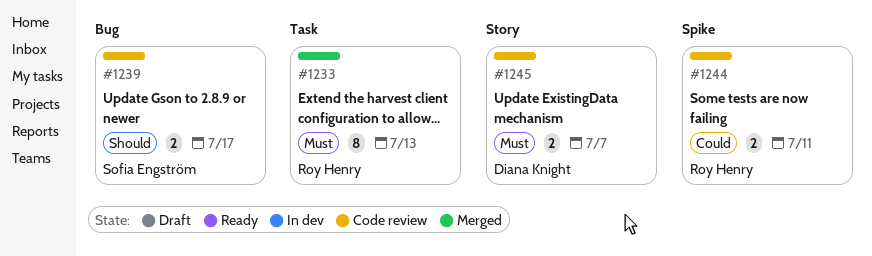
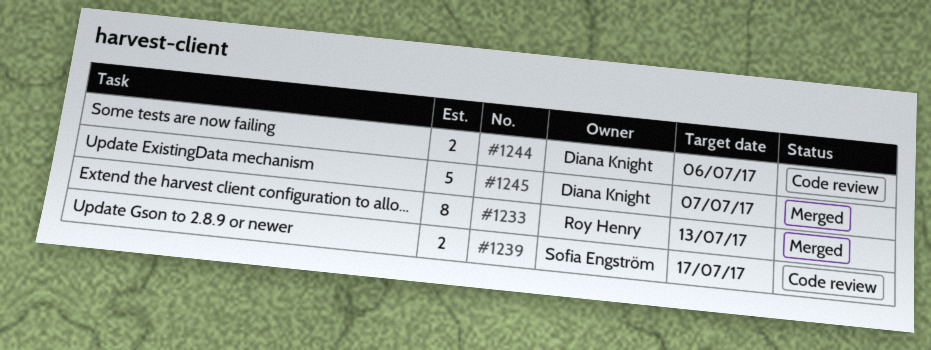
#1244, owner: Roy Henry -> Diana Knight
#1244, due: Jul 11 -> Jul 6
#1245, status: Code review -> Merged
#1245, estimate: 2 -> 5

